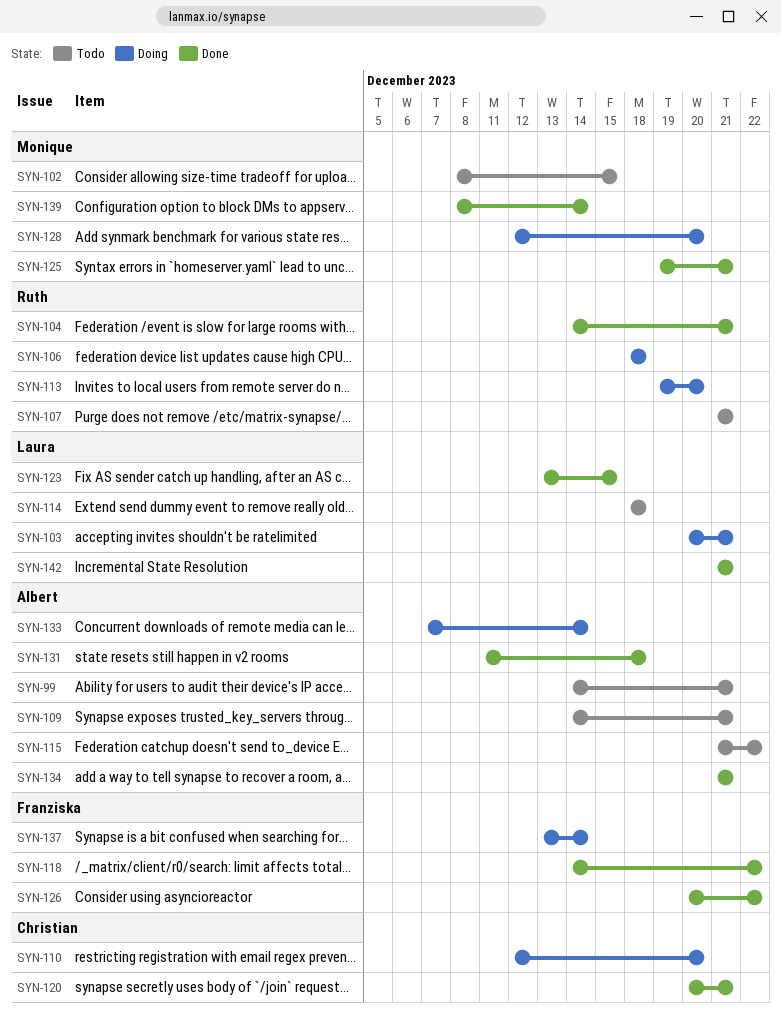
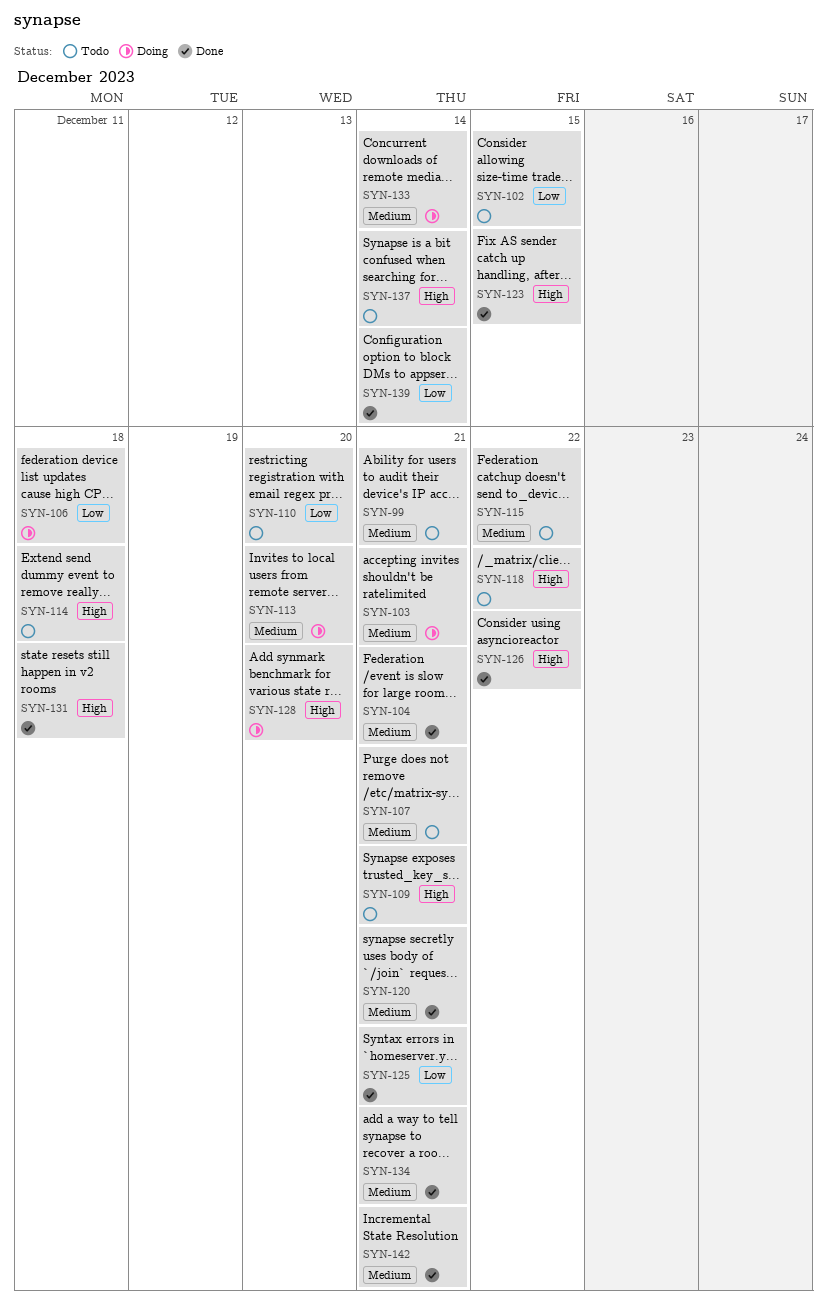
SYN-110, status: Doing -> Todo
SYN-118, status: Done -> Todo
SYN-137, status: Doing -> Todo

